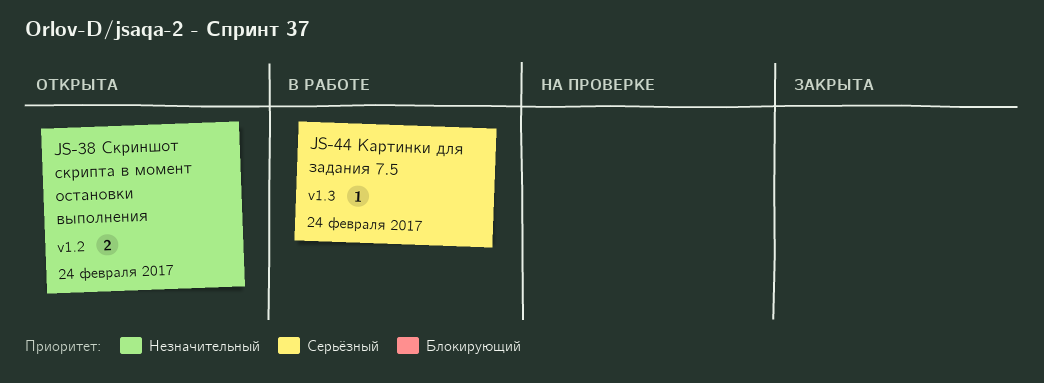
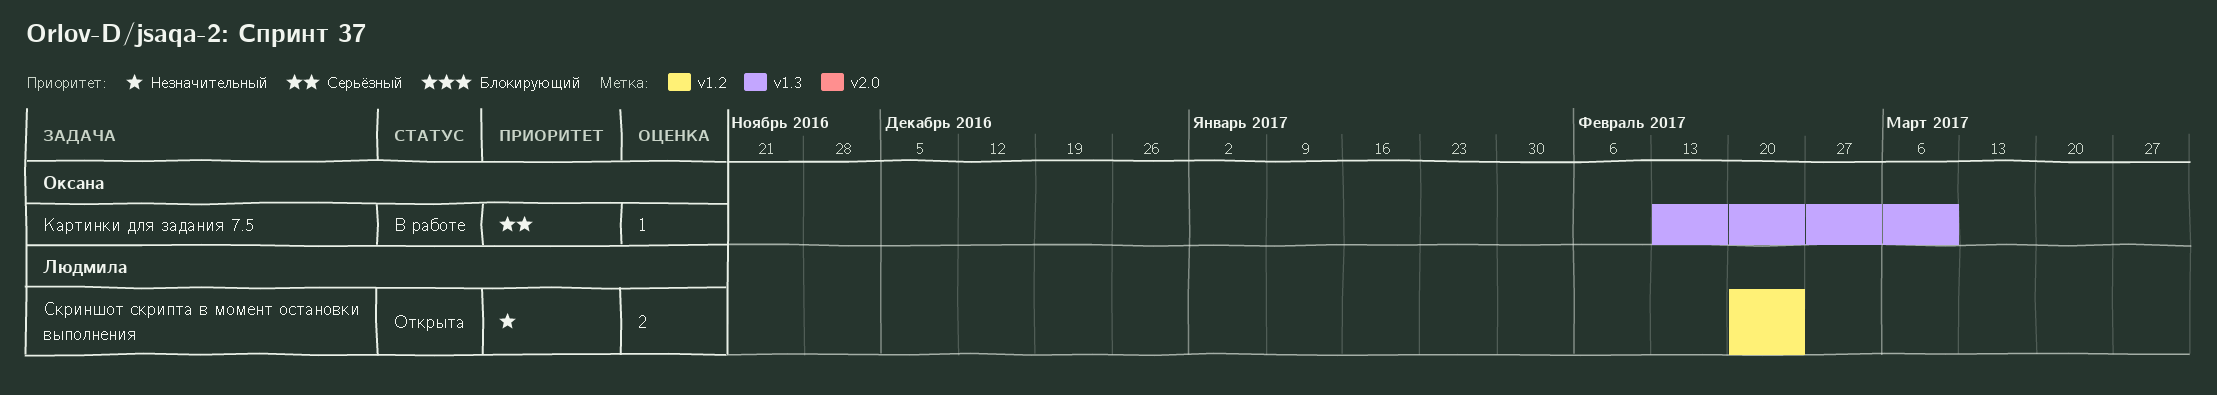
Картинки для задания 7.5, due: Feb 24 -> Mar 10

